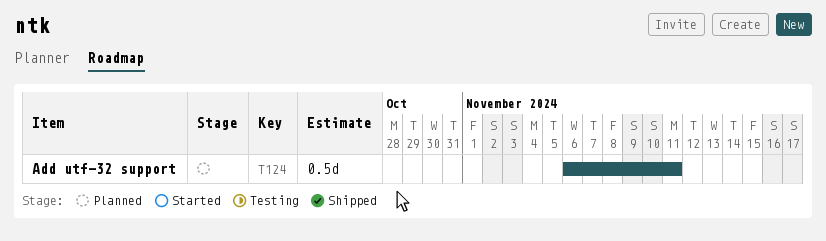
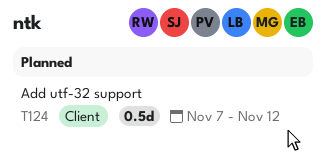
T124, start: Nov 6 -> Nov 7
T124, due: Nov 11 -> Nov 12

